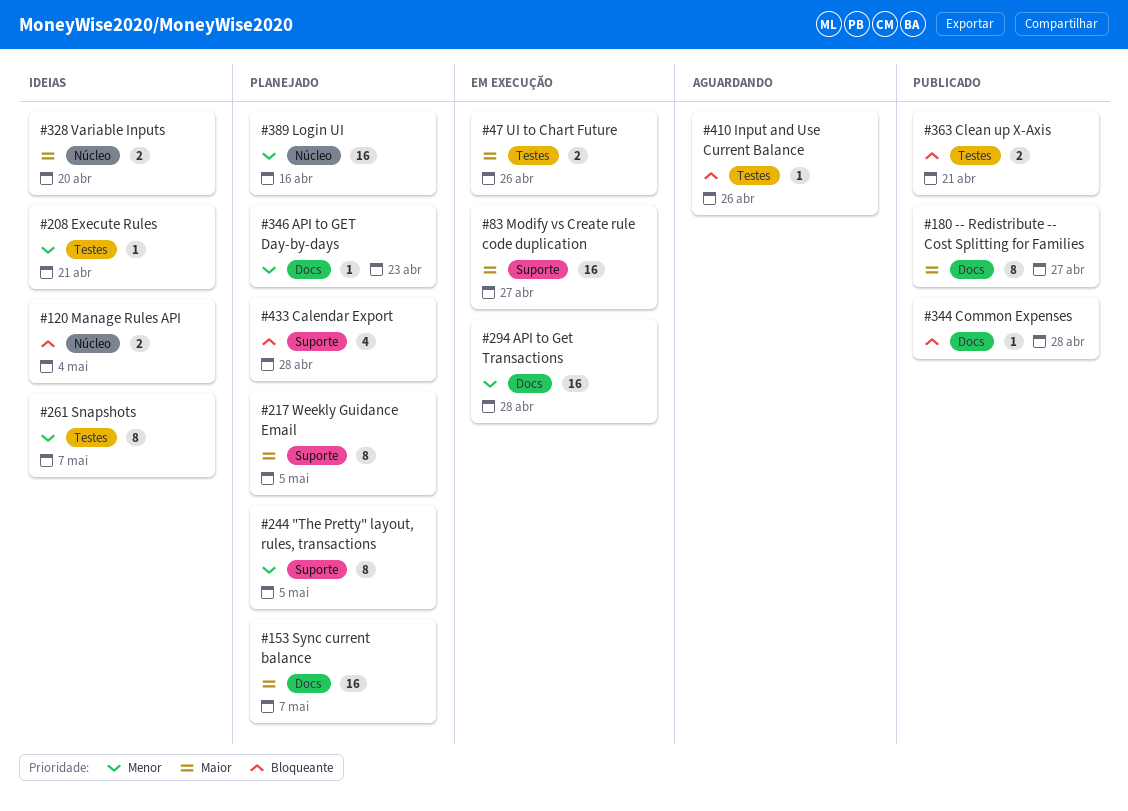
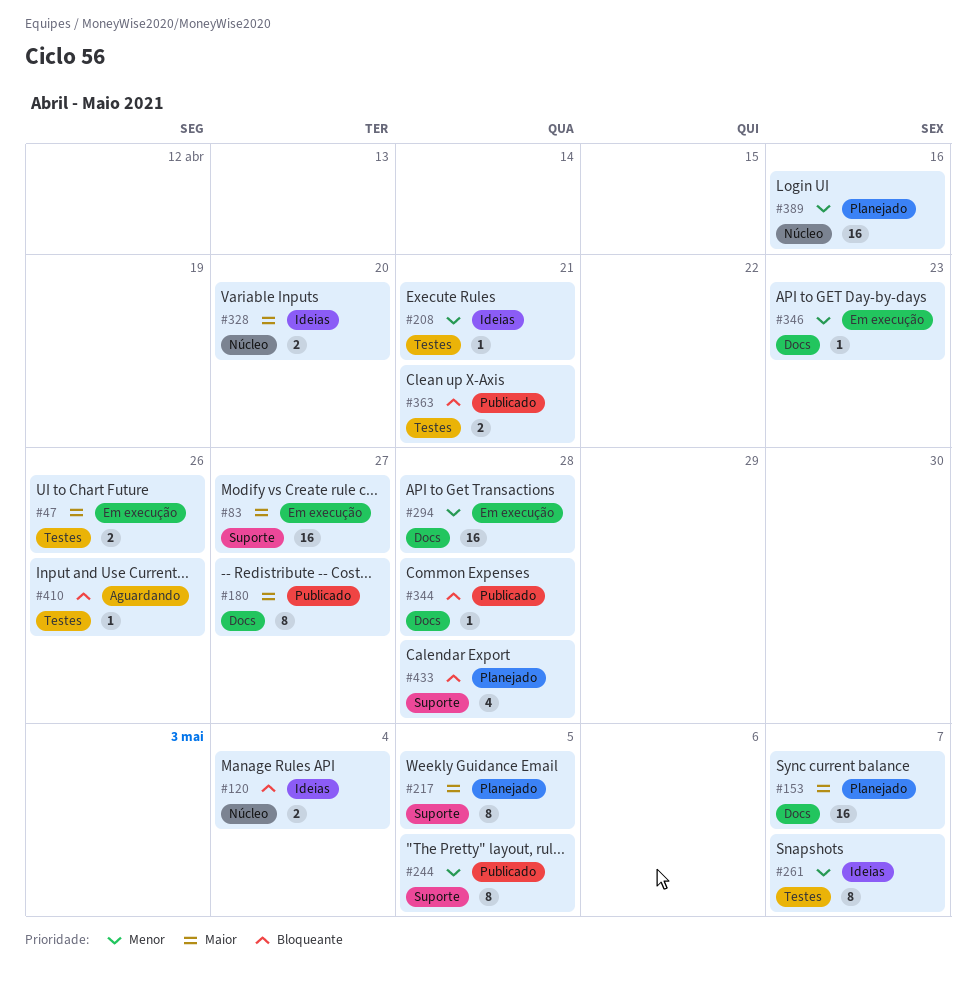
#244, status: Planejado -> Publicado
#346, status: Planejado -> Em execução

